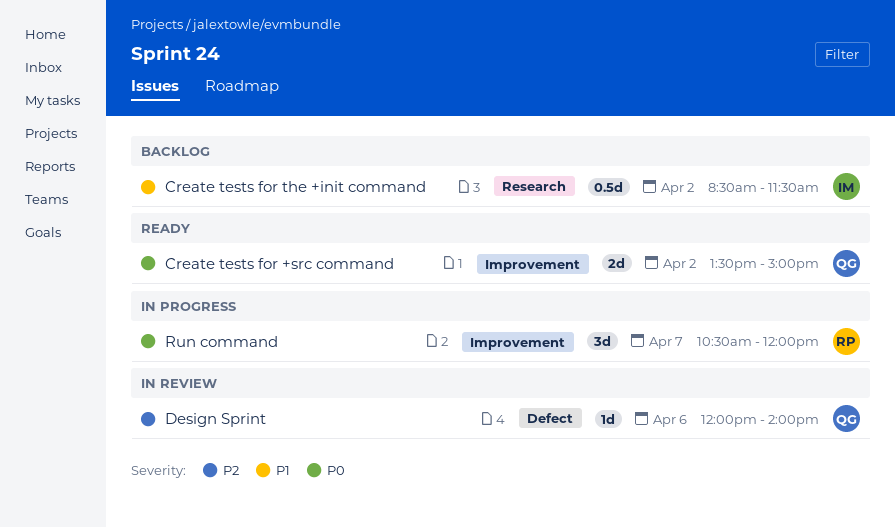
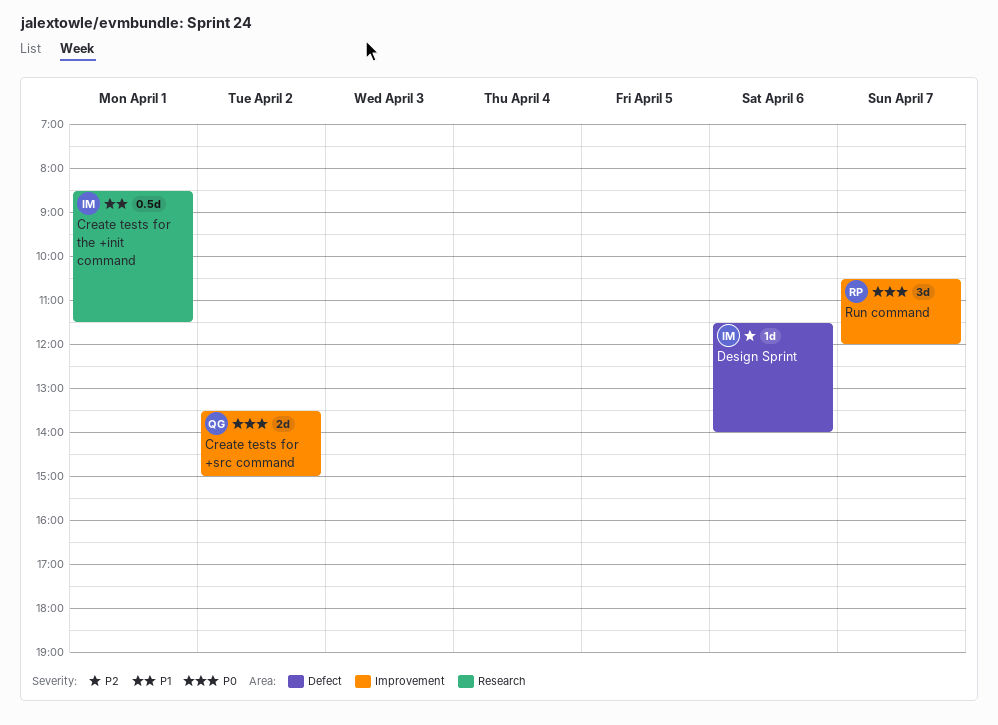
Create tests for the +init command, day: Apr 2 -> Apr 1
Design Sprint, owner: QG -> IM
Design Sprint, begins: 12:00 -> 11:30

